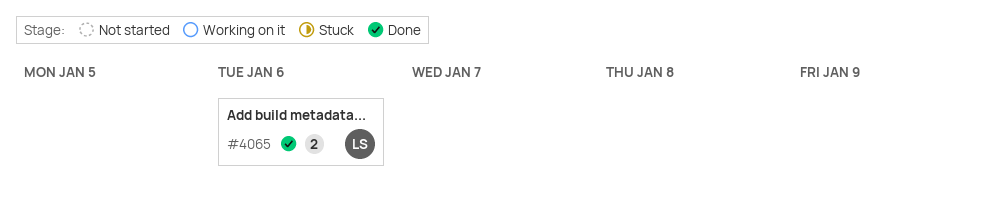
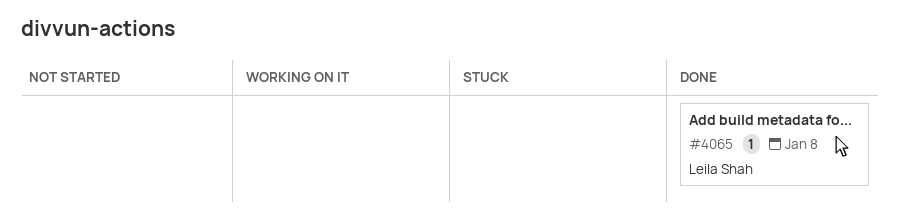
#4065, estimate: 2 -> 1
#4065, due: Jan 6 -> Jan 8

